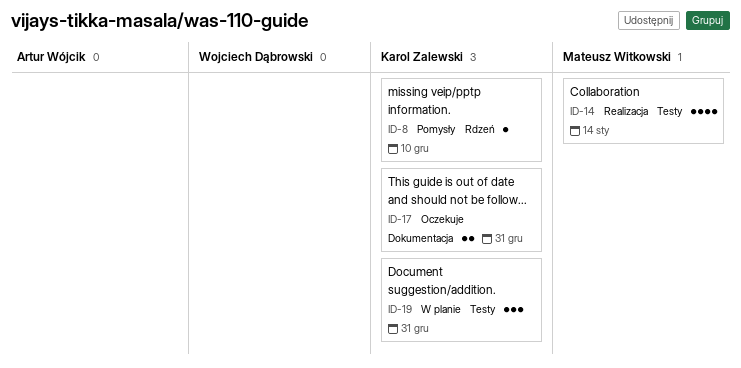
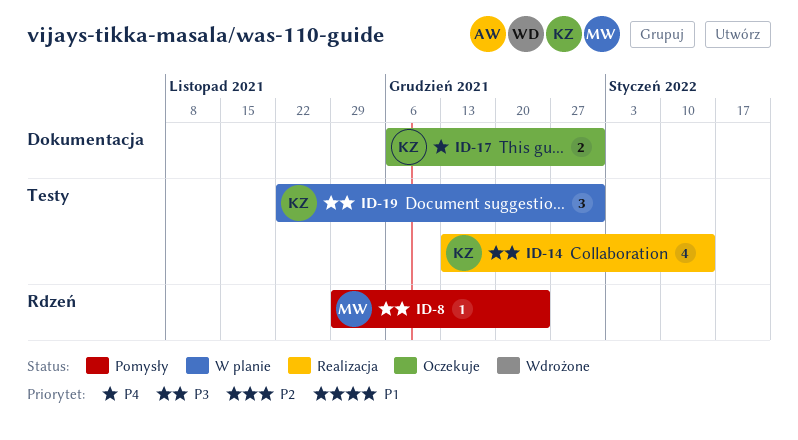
ID-8, owner: Karol Zalewski -> Mateusz Witkowski
ID-8, due: Dec 10 -> Dec 24
ID-14, owner: Mateusz Witkowski -> Karol Zalewski

